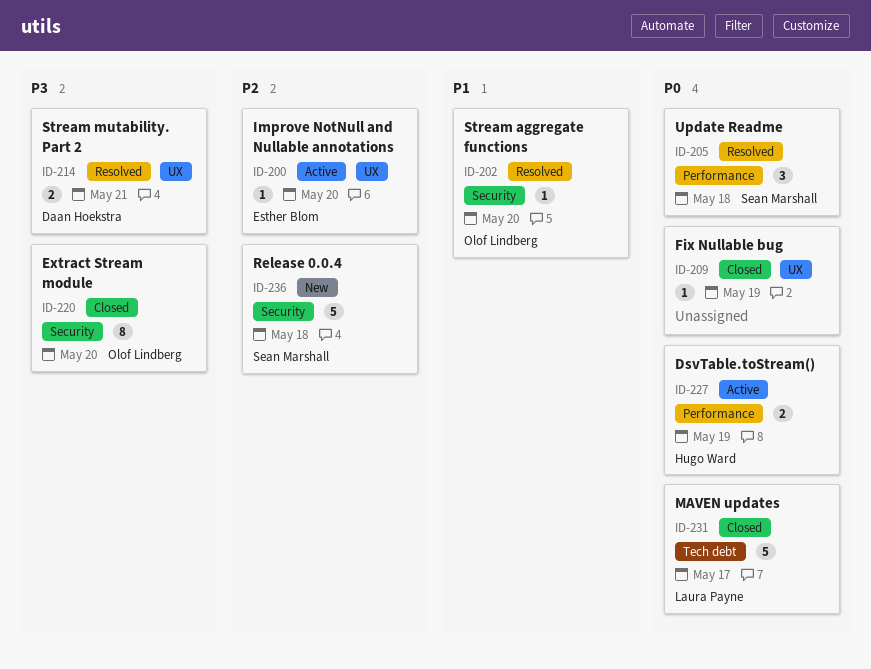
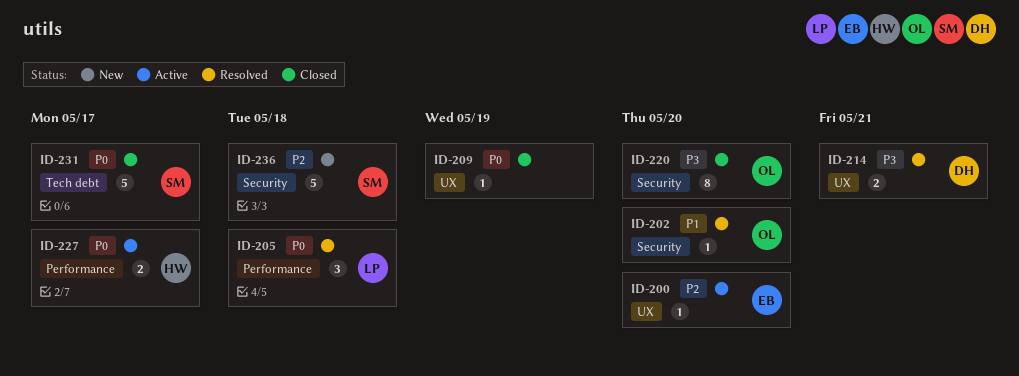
ID-205, owner: Sean Marshall -> Laura Payne
ID-227, due: May 19 -> May 17
ID-231, owner: Laura Payne -> Sean Marshall

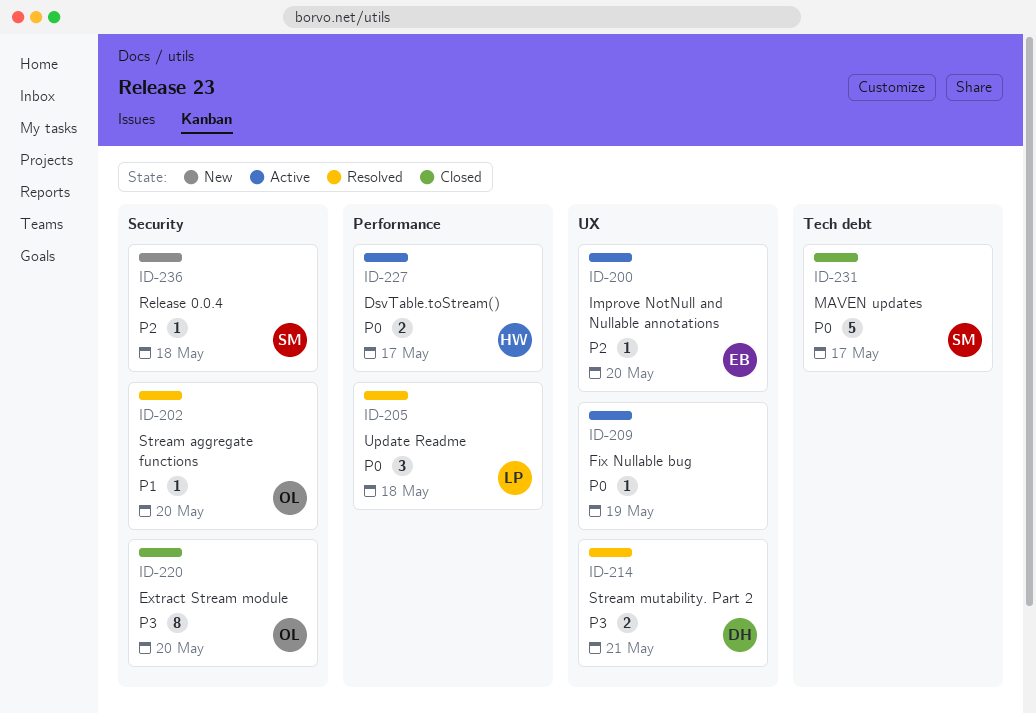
ID-209, status: Closed -> Active
ID-236, estimate: 5 -> 1

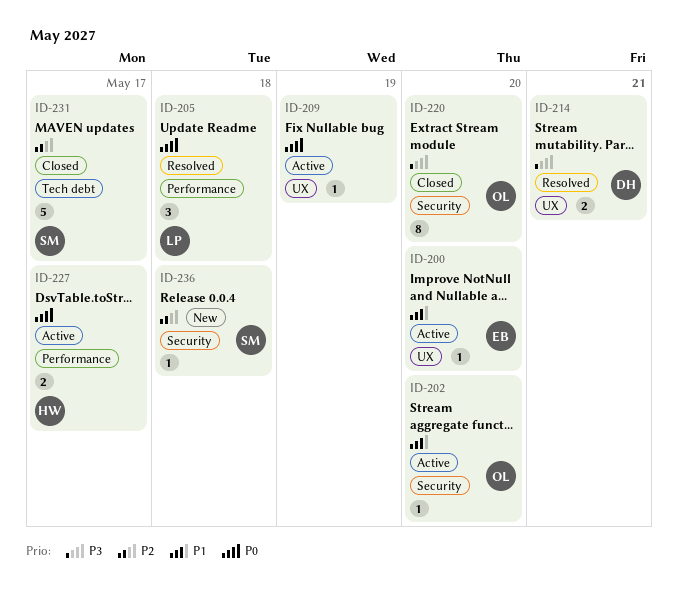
ID-200, priority: P2 -> P1
ID-202, status: Resolved -> Active
ID-231, priority: P0 -> P2

